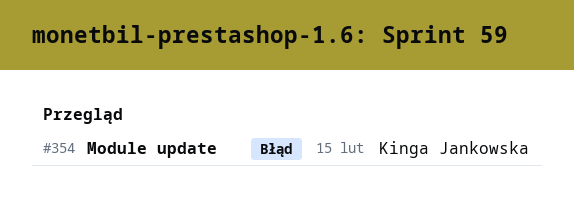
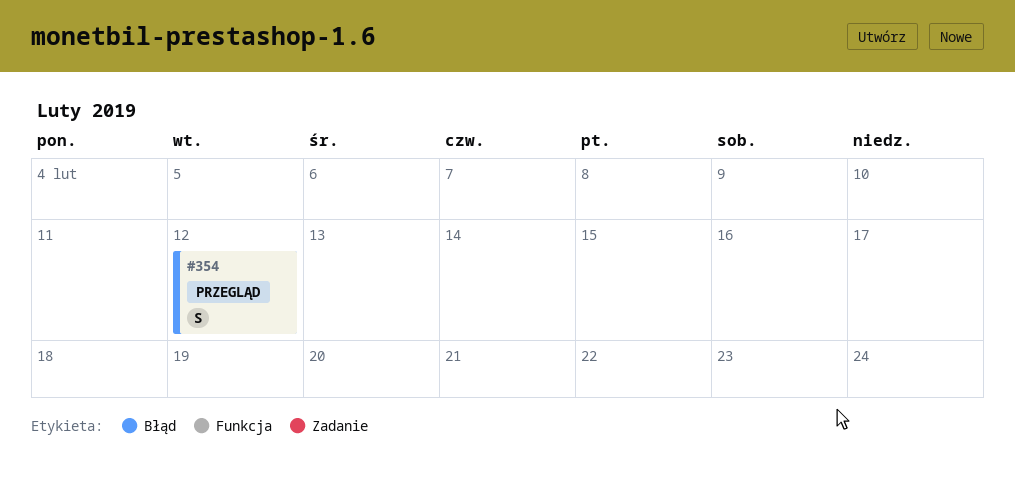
#354, due: Feb 15 -> Feb 12

